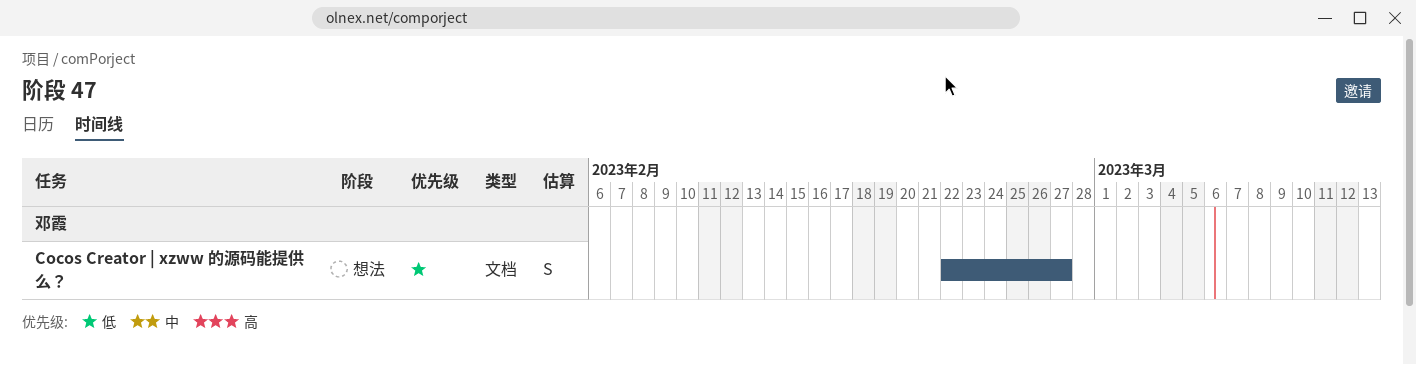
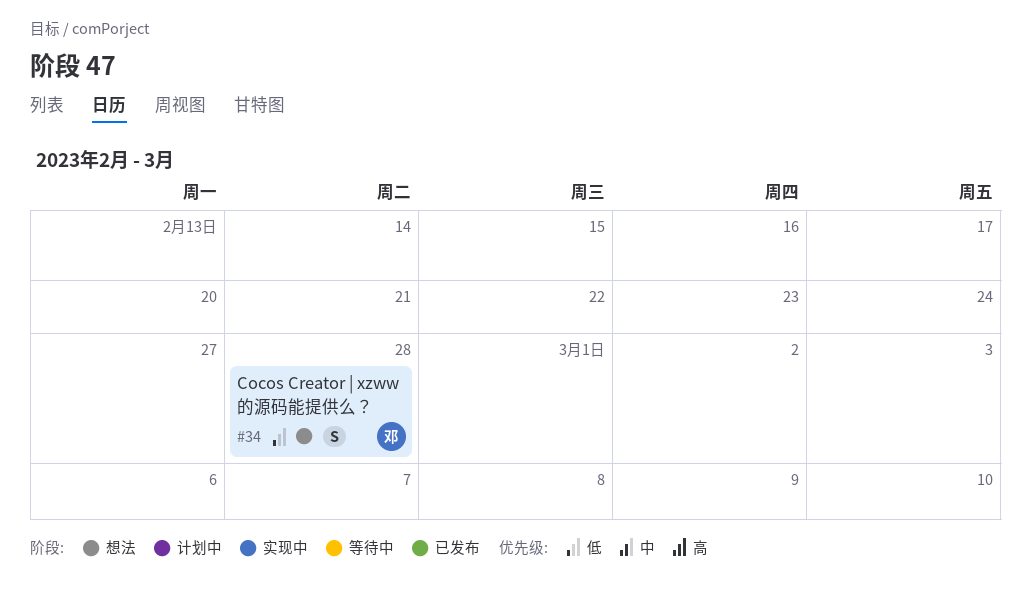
Cocos Creator | xzww 的源码能提供么？, due: Feb 27 -> Feb 28

